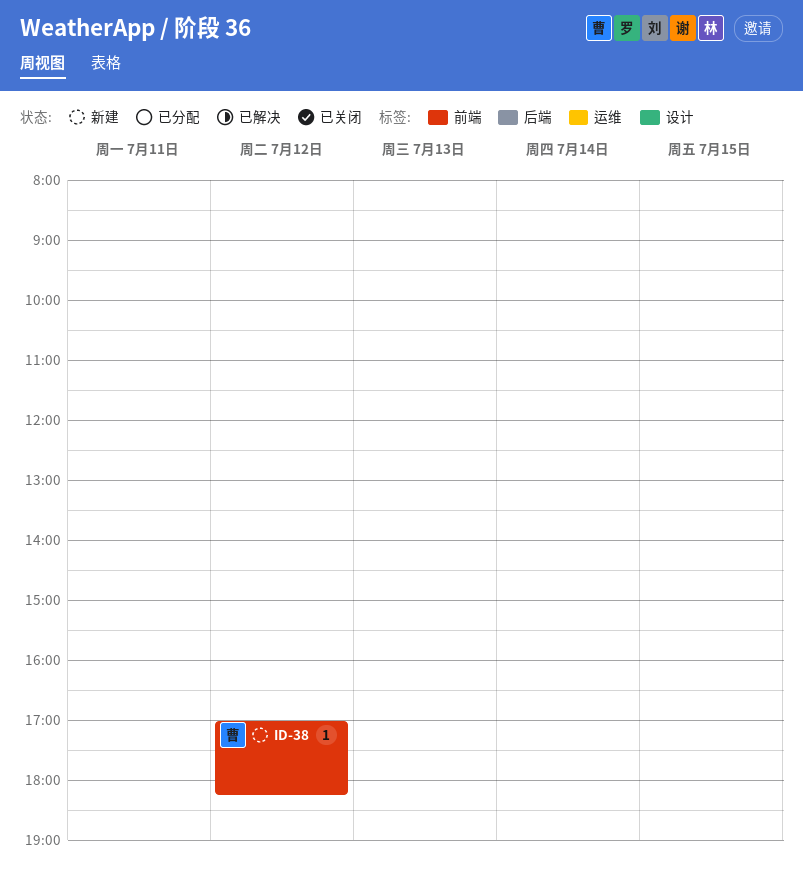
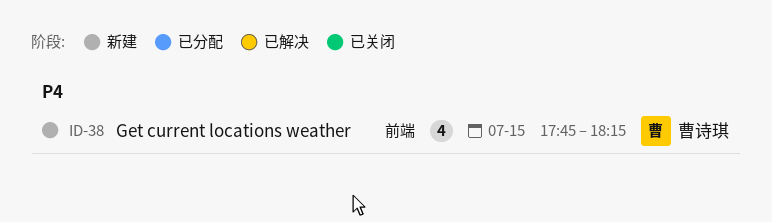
ID-38, estimate: 1 -> 4
ID-38, day: Jul 12 -> Jul 15
ID-38, begins: 17:00 -> 17:45

